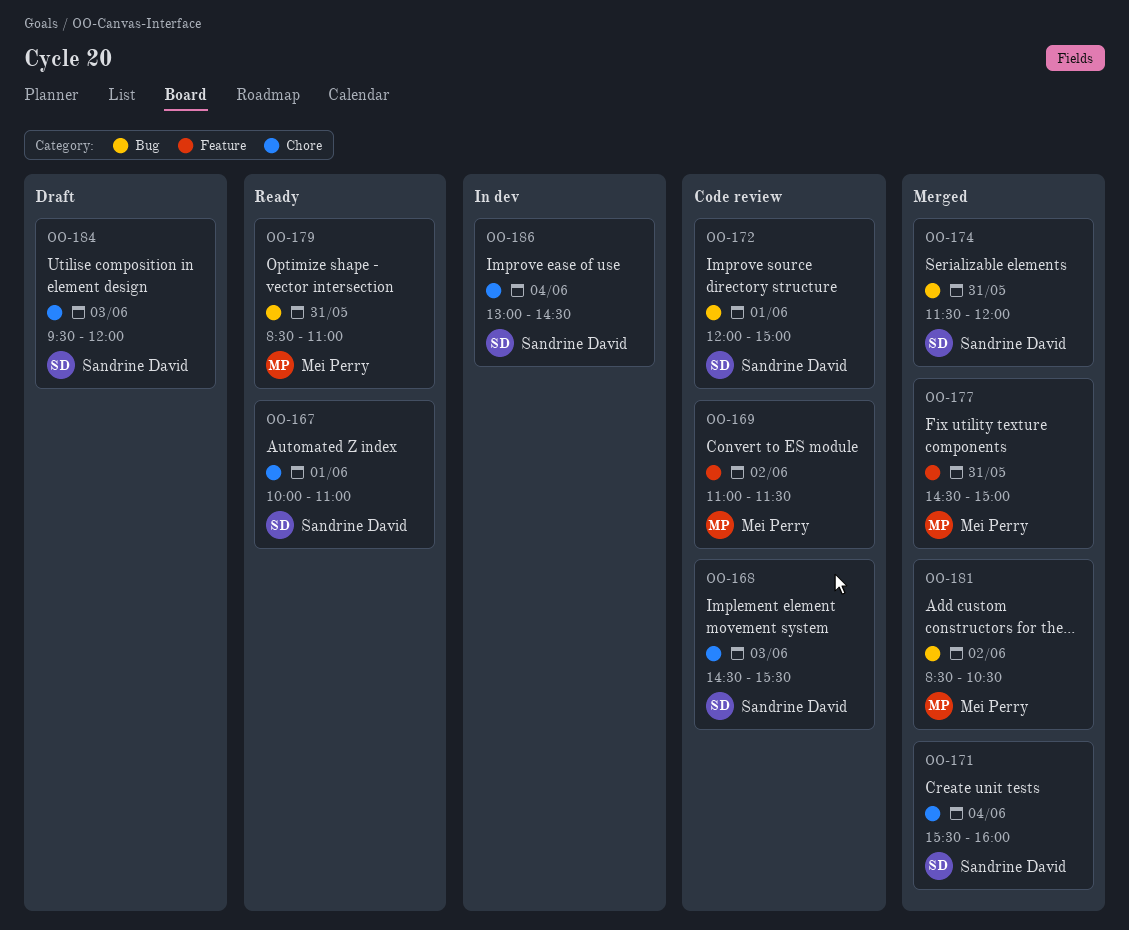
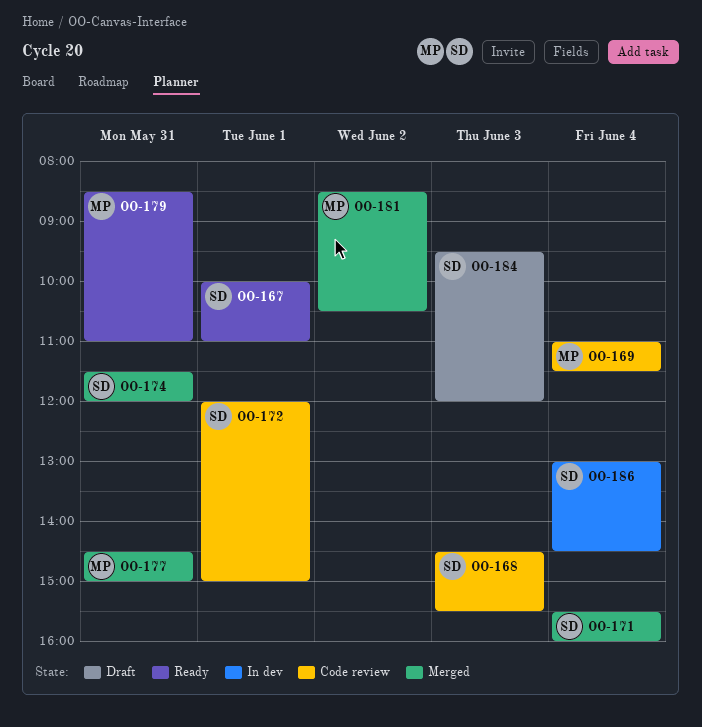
OO-169, day: Jun 2 -> Jun 4

